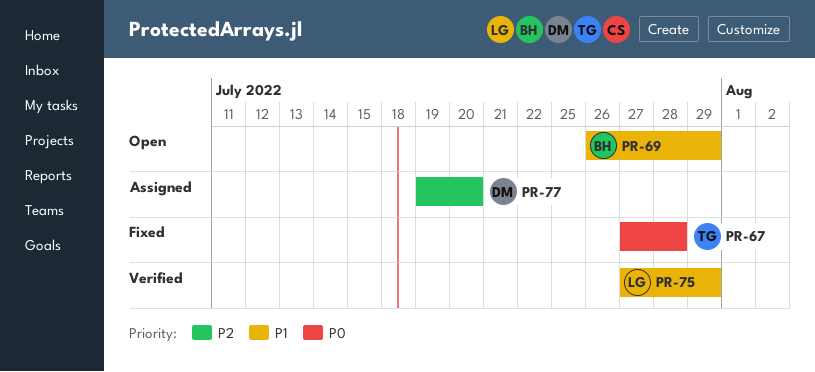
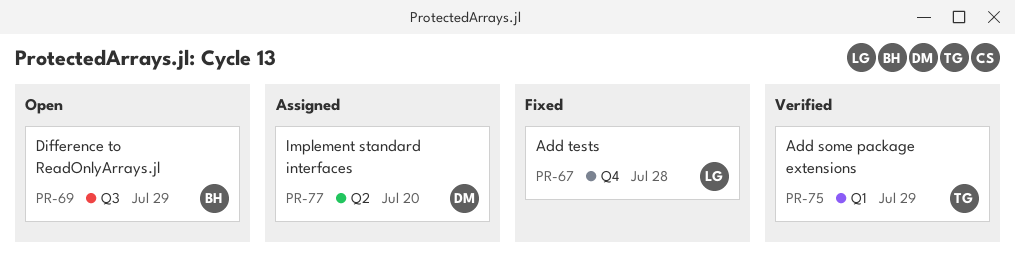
PR-67, owner: TG -> LG
PR-75, owner: LG -> TG

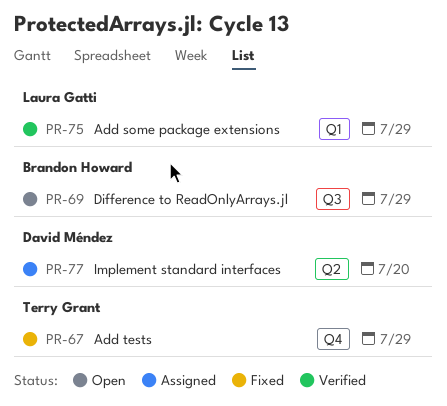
PR-67, owner: Laura Gatti -> Terry Grant
PR-67, due: Jul 28 -> Jul 29
PR-75, owner: Terry Grant -> Laura Gatti

